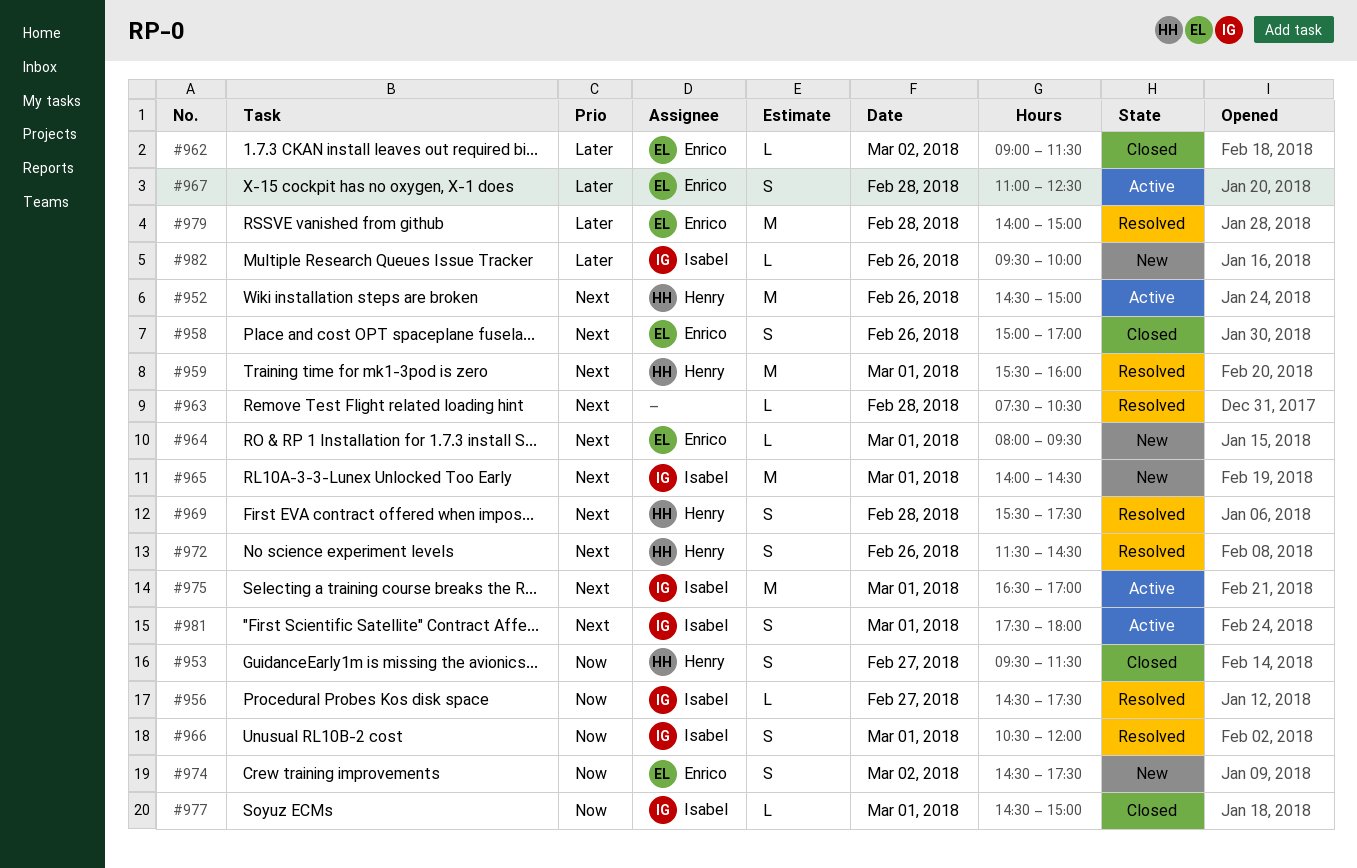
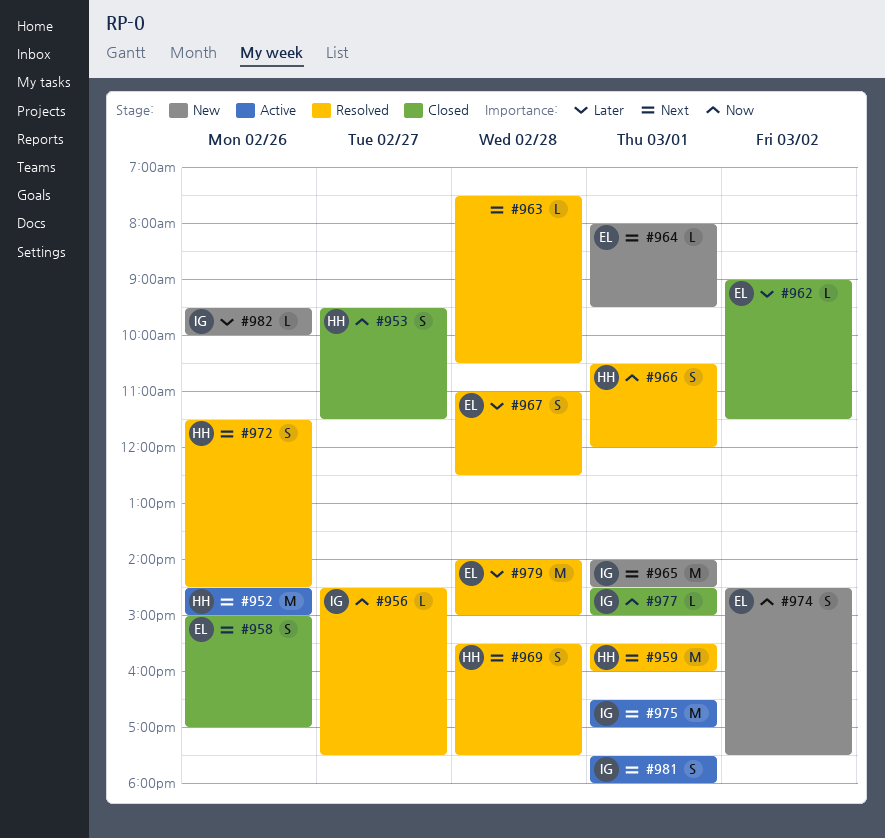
#966, owner: Isabel -> Henry
#967, status: Active -> Resolved

